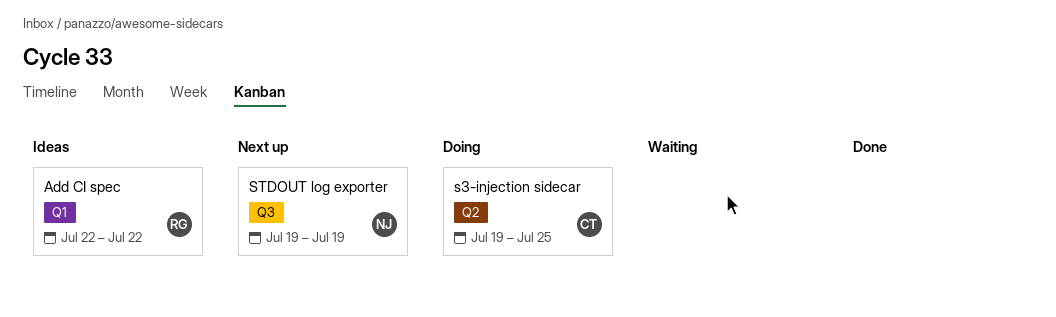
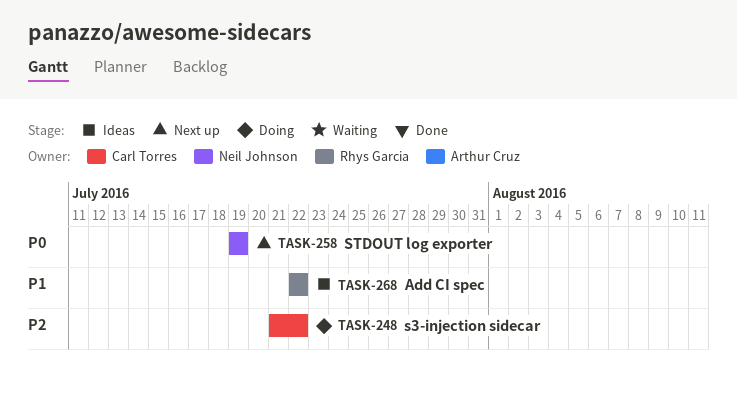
s3-injection sidecar, start: Jul 19 -> Jul 21
s3-injection sidecar, due: Jul 25 -> Jul 22

